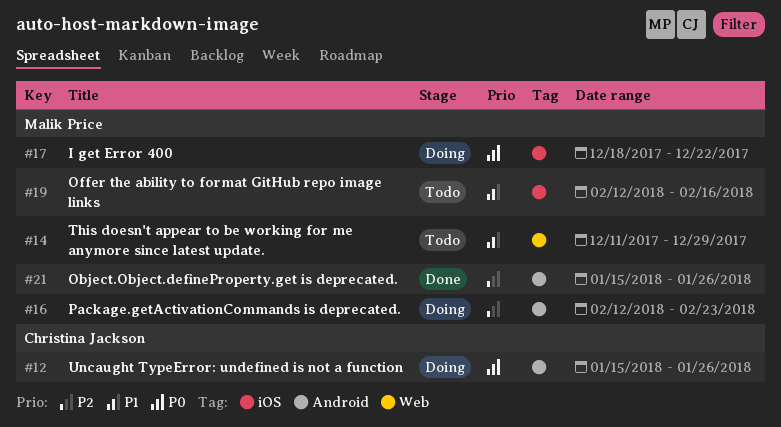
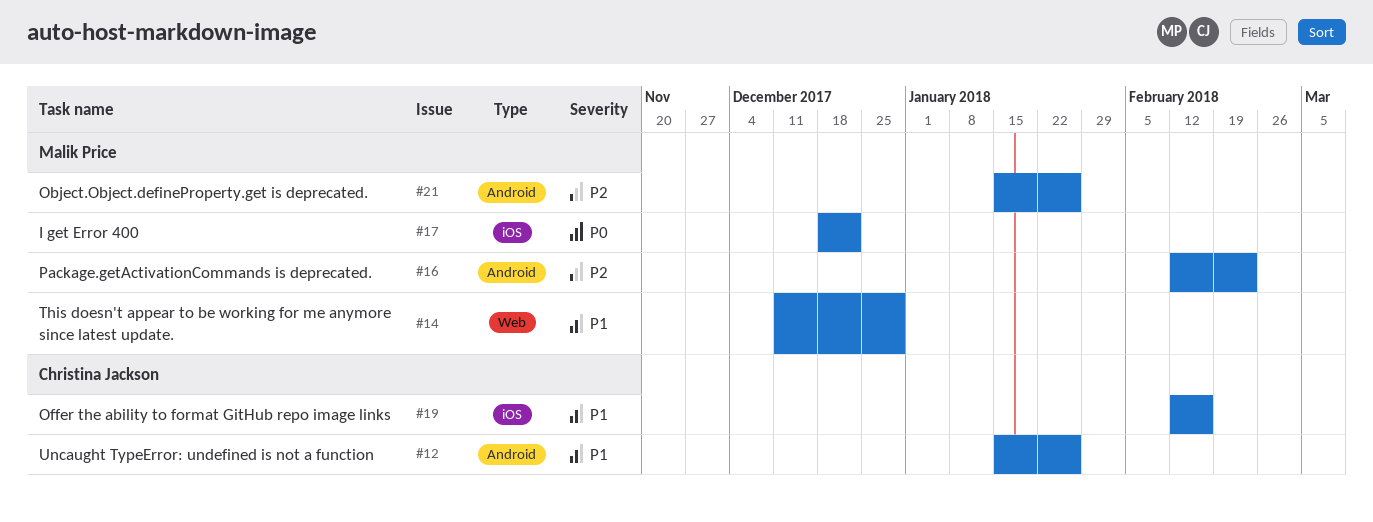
#12, priority: P0 -> P1
#19, owner: Malik Price -> Christina Jackson

